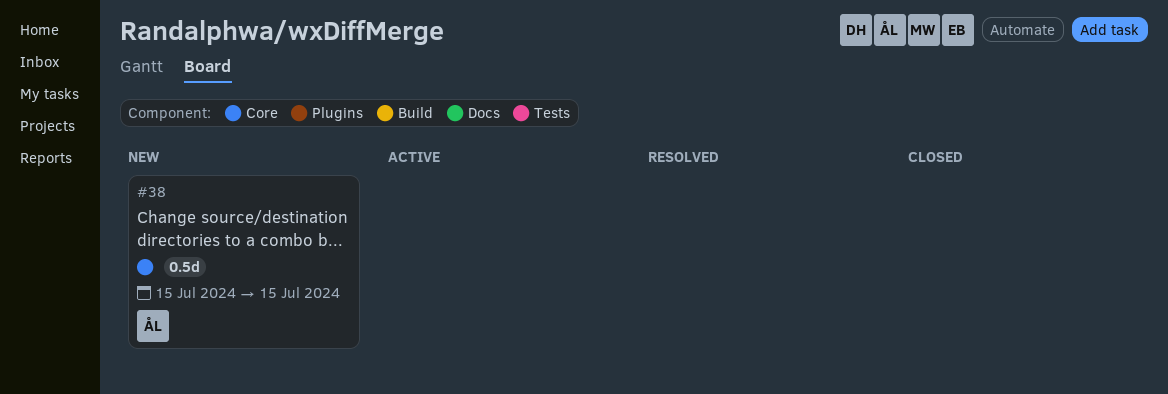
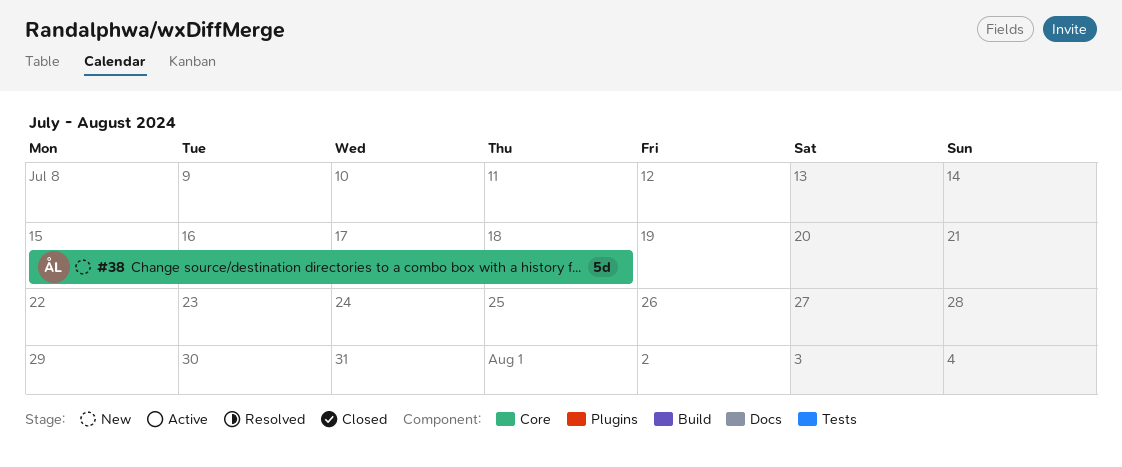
#38, estimate: 0.5d -> 5d
#38, due: Jul 15 -> Jul 18

